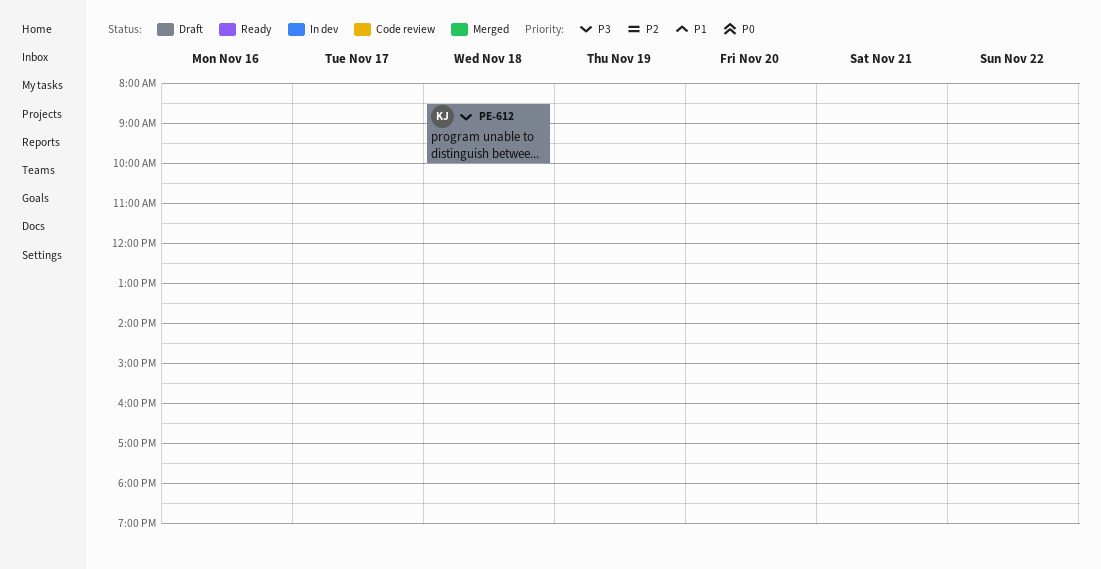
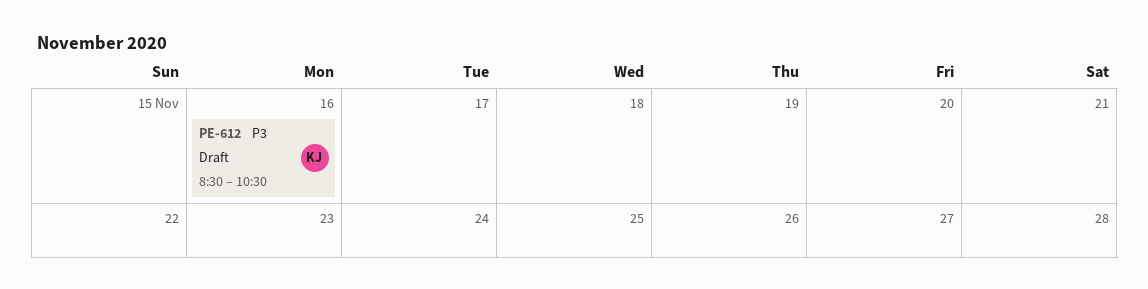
PE-612, day: Nov 18 -> Nov 16
PE-612, ends: 10:00 -> 10:30

